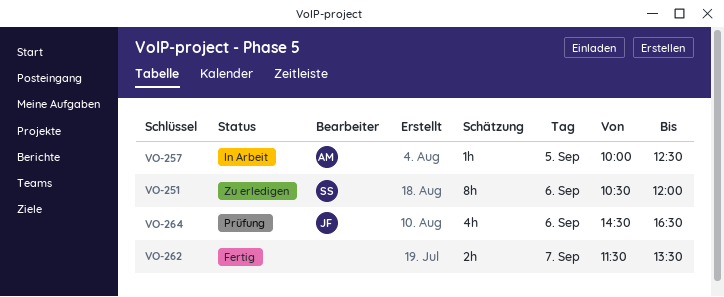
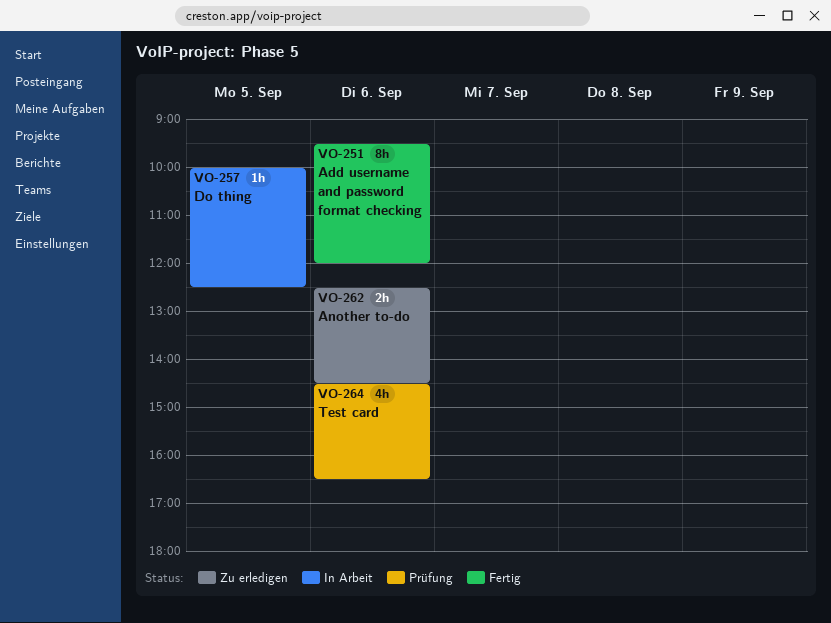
VO-251, status: Zu erledigen -> Fertig
VO-251, begins: 10:30 -> 09:30
VO-262, status: Fertig -> Zu erledigen
VO-262, day: Sep 7 -> Sep 6
VO-262, begins: 11:30 -> 12:30
VO-262, ends: 13:30 -> 14:30

